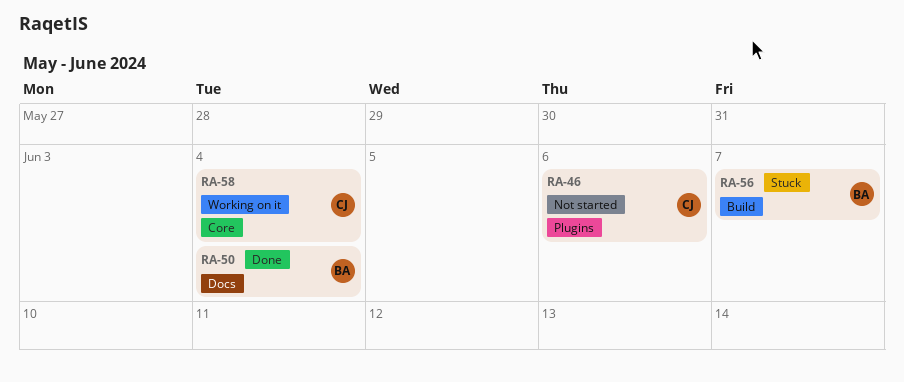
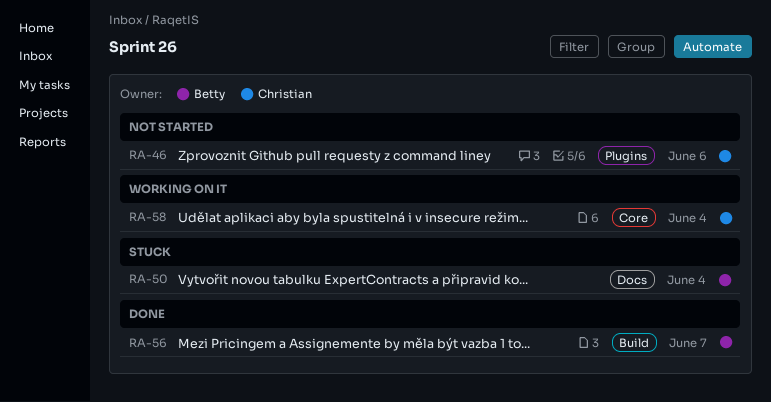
RA-50, status: Done -> Stuck
RA-56, status: Stuck -> Done

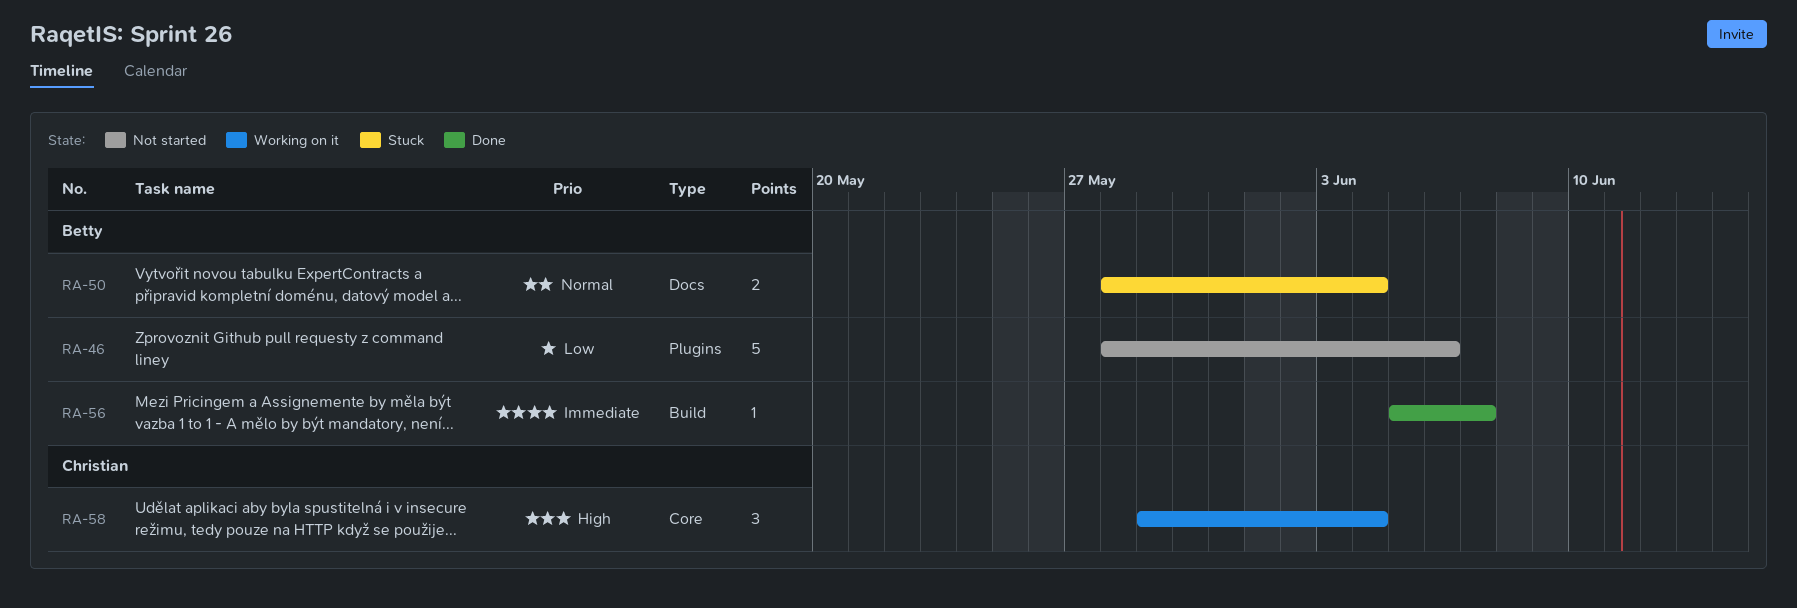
RA-46, owner: Christian -> Betty

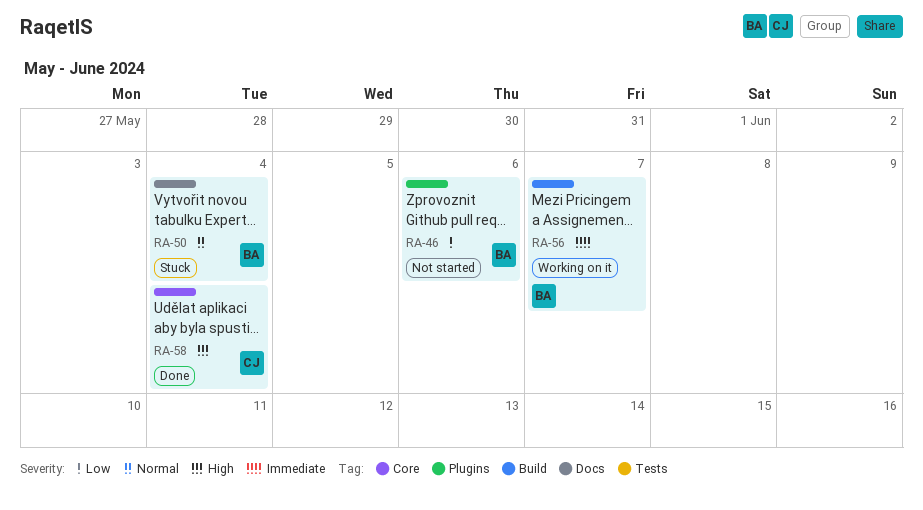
RA-56, status: Done -> Working on it
RA-58, status: Working on it -> Done

